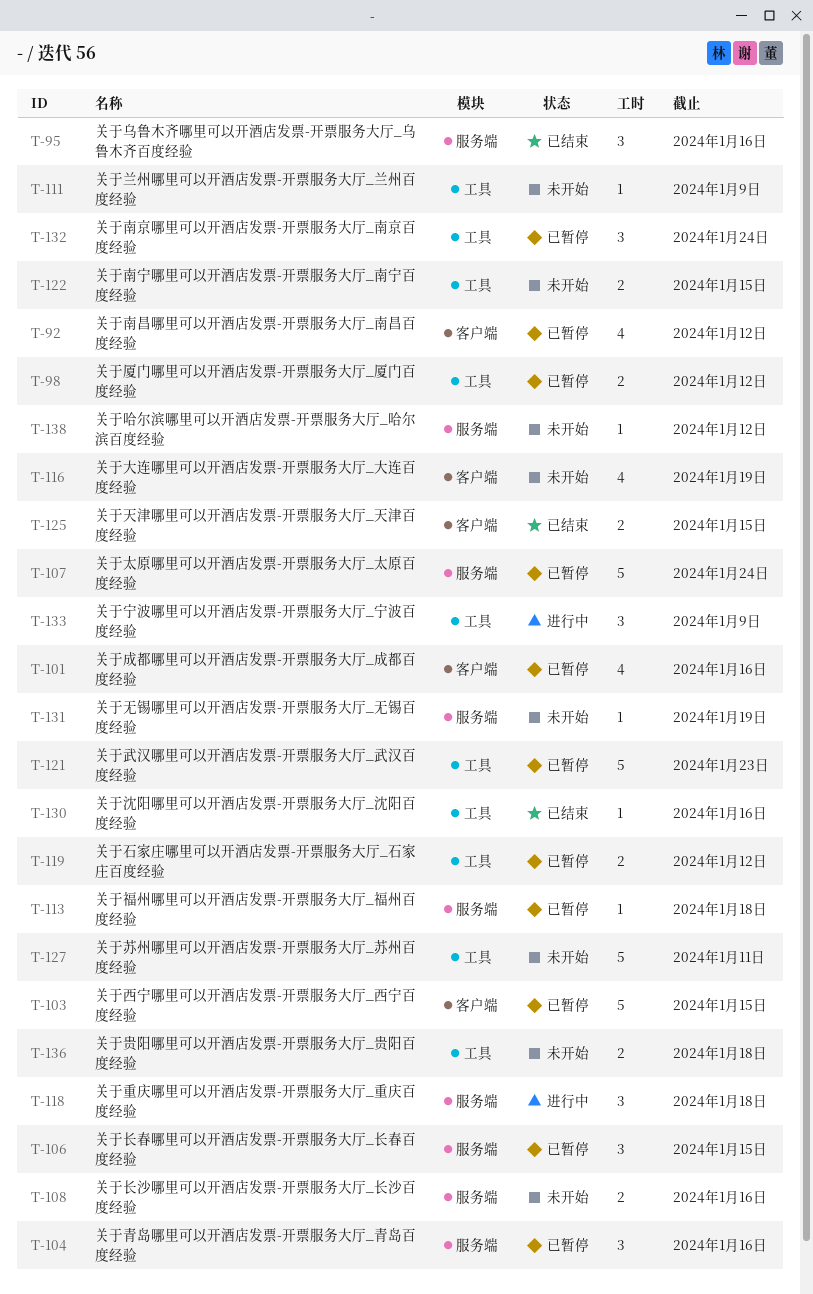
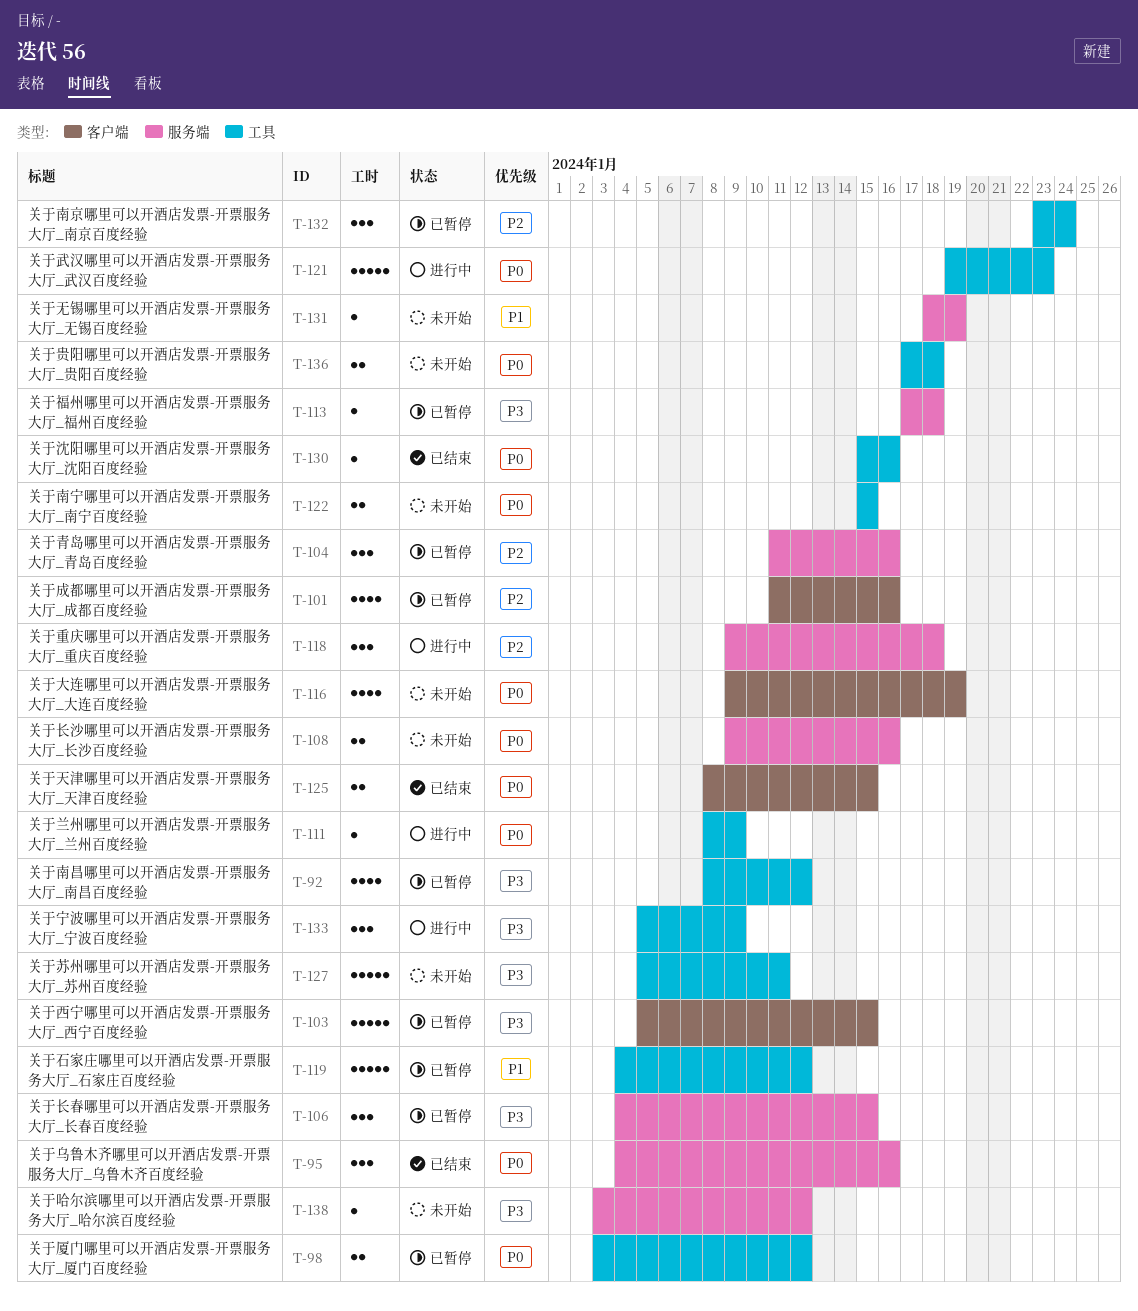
T-92, label: 客户端 -> 工具
T-107: present -> none
T-111, status: 未开始 -> 进行中
T-119, estimate: 2 -> 5
T-121, status: 已暂停 -> 进行中

